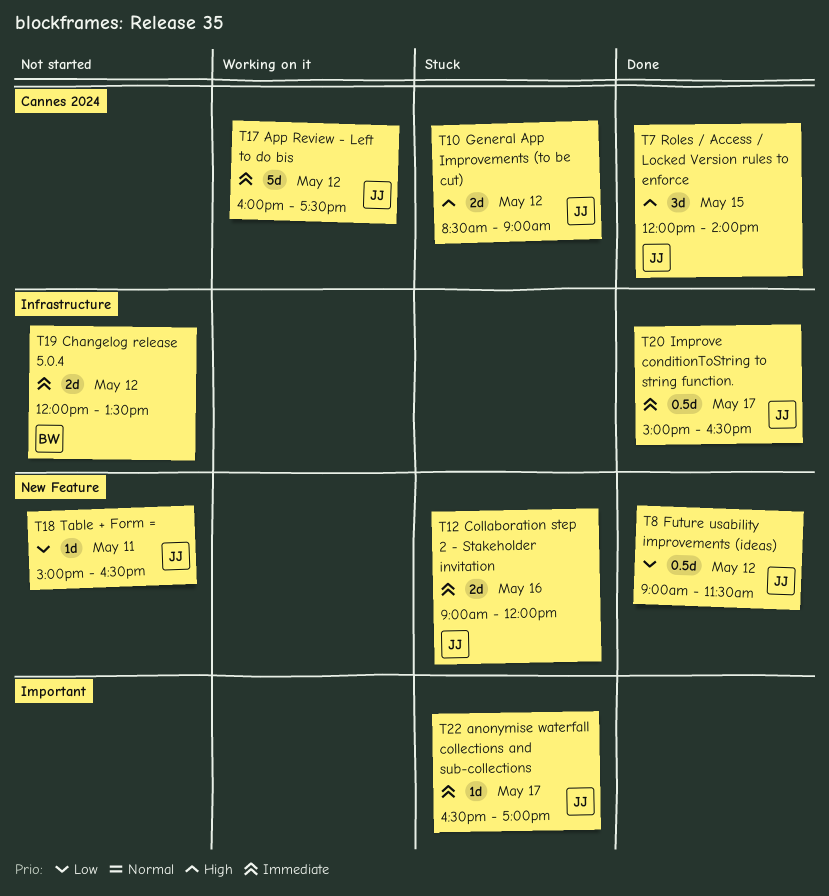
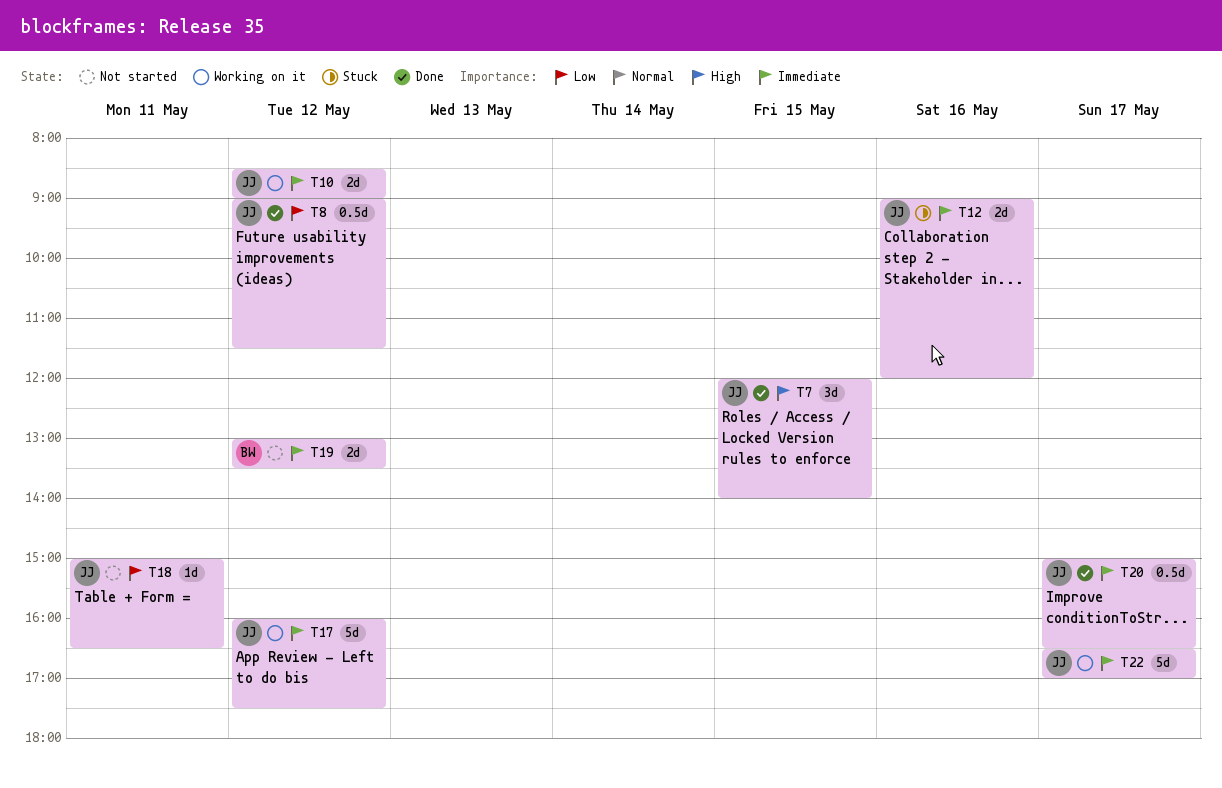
T10, status: Stuck -> Working on it
T10, priority: High -> Immediate
T19, begins: 12:00 -> 13:00
T22, status: Stuck -> Working on it
T22, estimate: 1d -> 5d

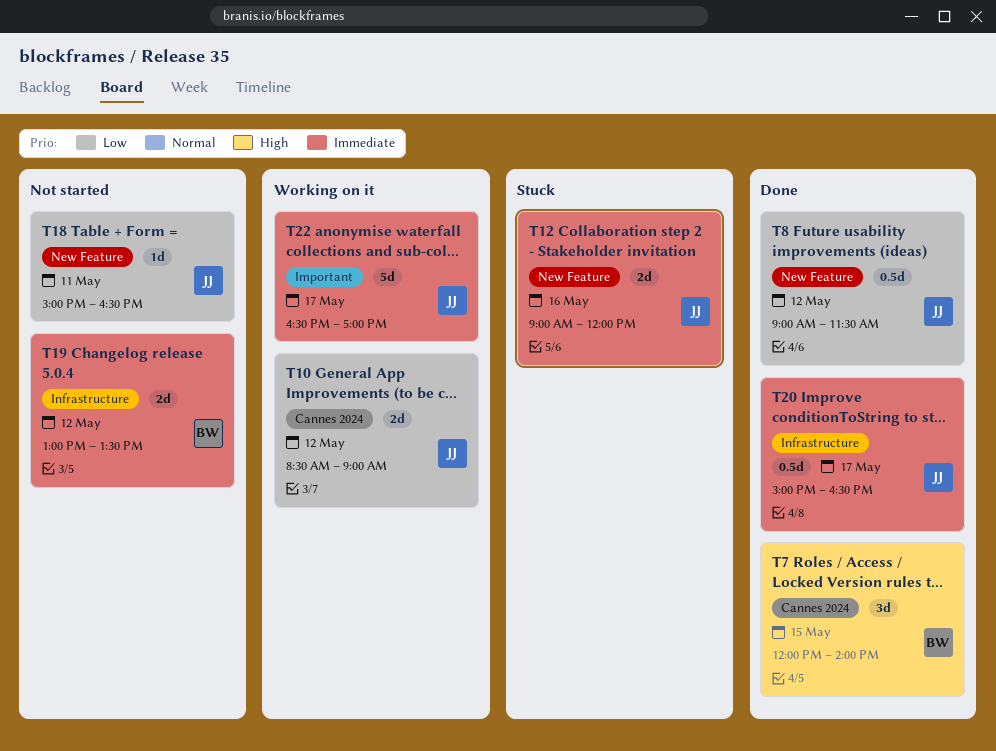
T7, owner: JJ -> BW
T10, priority: Immediate -> Low
T17: present -> none

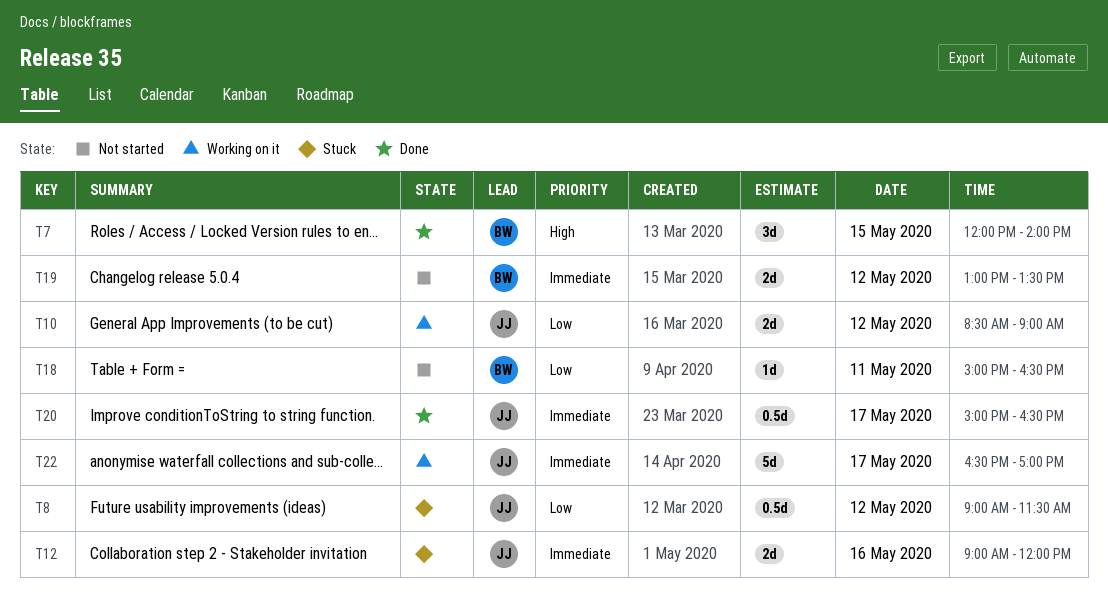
T8, status: Done -> Stuck
T18, owner: JJ -> BW

